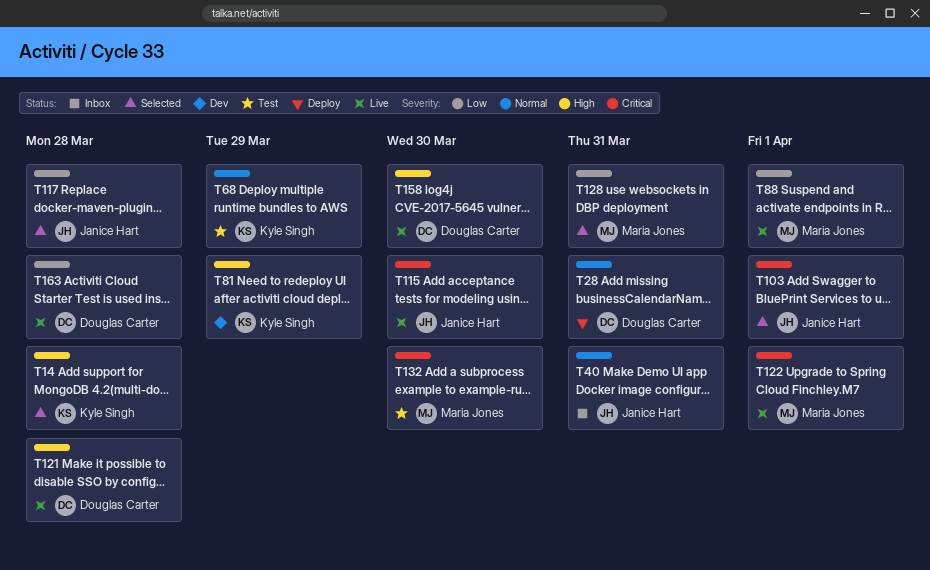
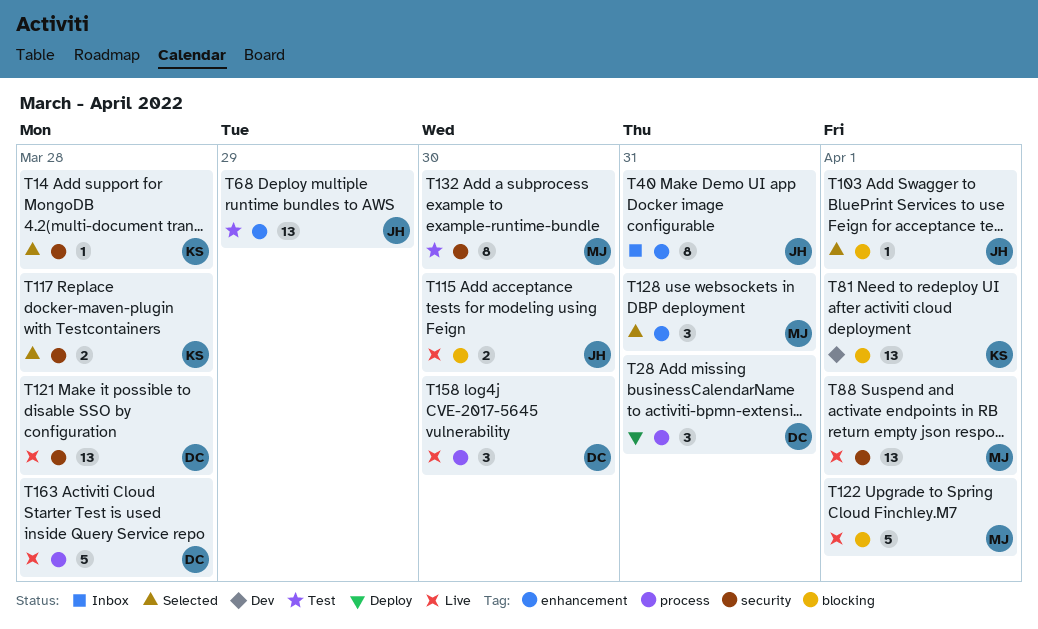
T68, owner: Kyle Singh -> Janice Hart
T81, due: Mar 29 -> Apr 1
T117, owner: Janice Hart -> Kyle Singh

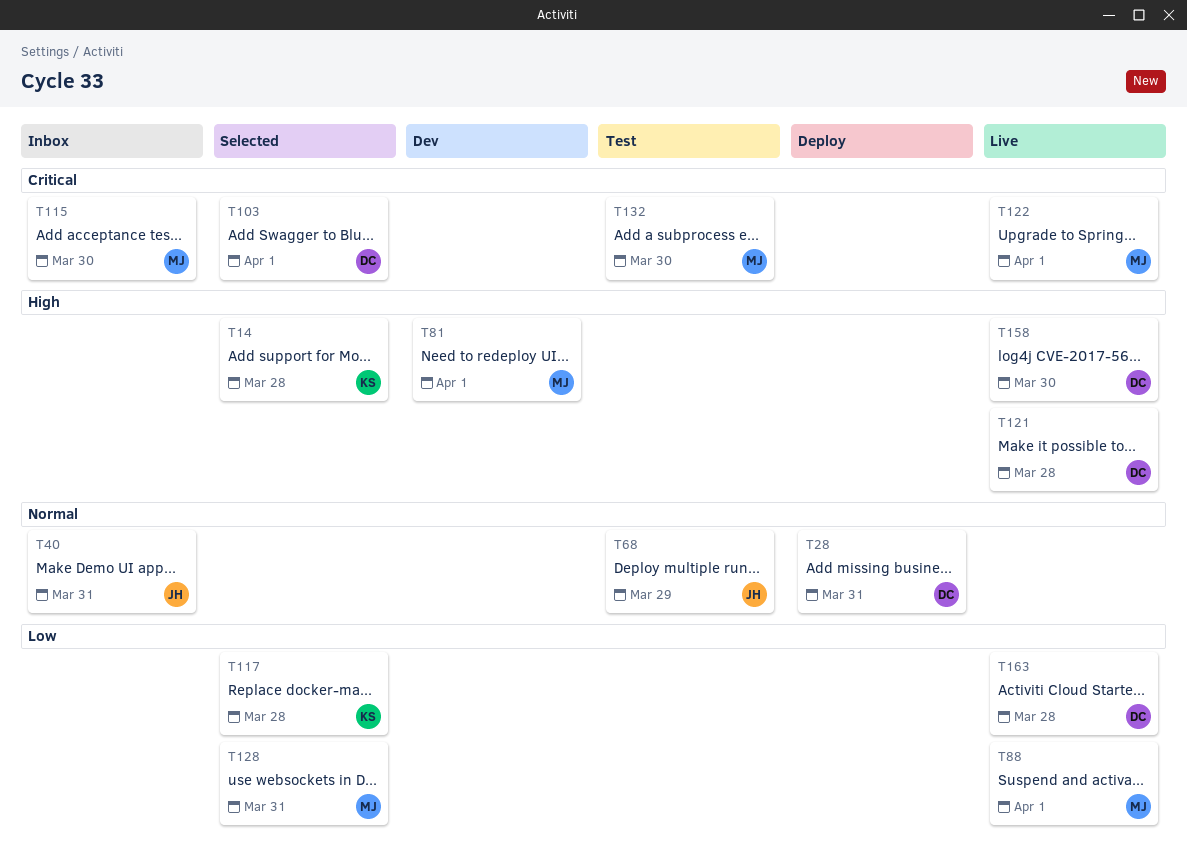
T81, owner: KS -> MJ
T103, owner: JH -> DC
T115, status: Live -> Inbox
T115, owner: JH -> MJ

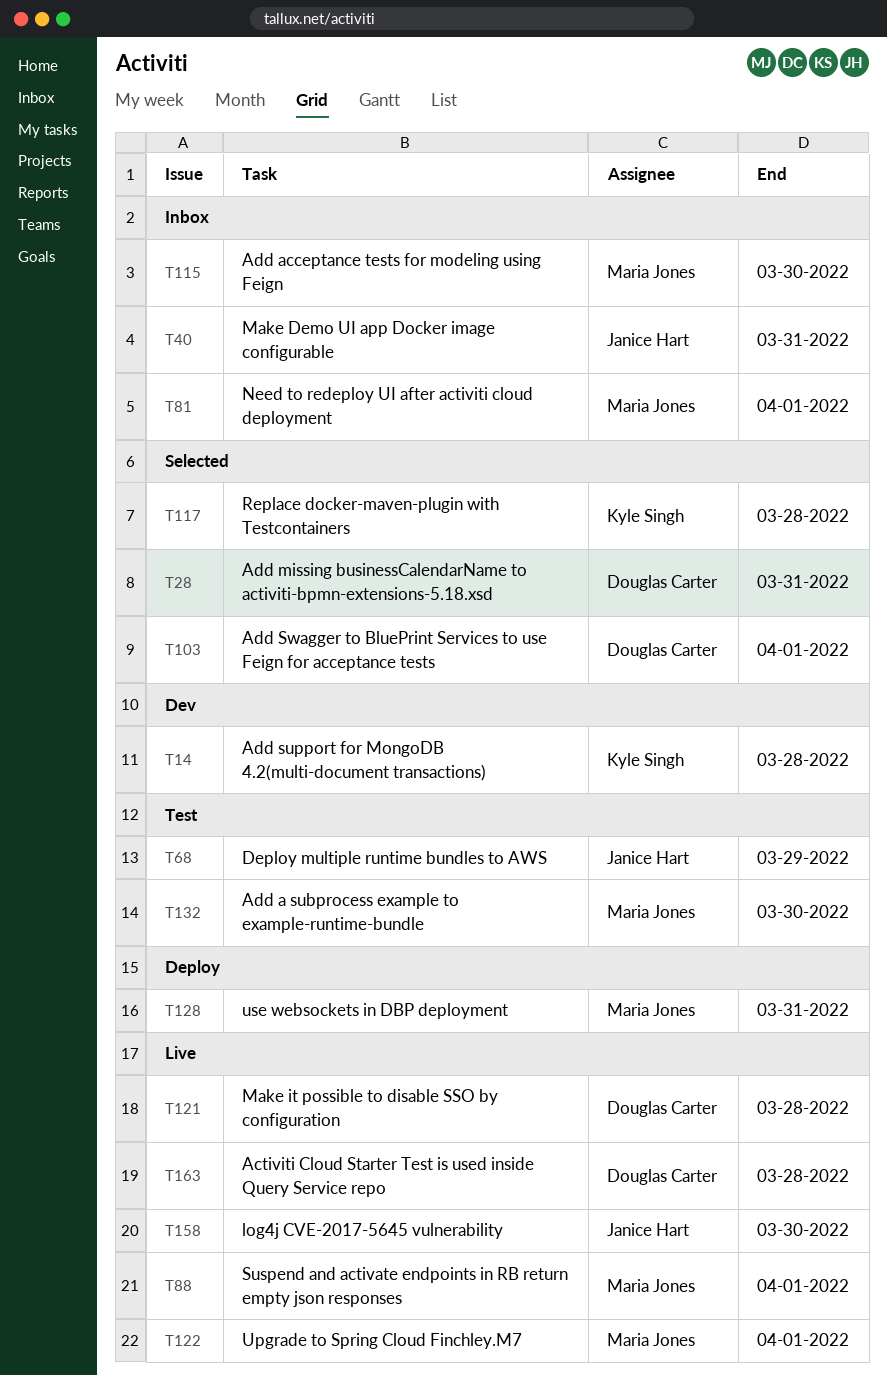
T14, status: Selected -> Dev
T28, status: Deploy -> Selected
T81, status: Dev -> Inbox
T128, status: Selected -> Deploy
T158, owner: Douglas Carter -> Janice Hart

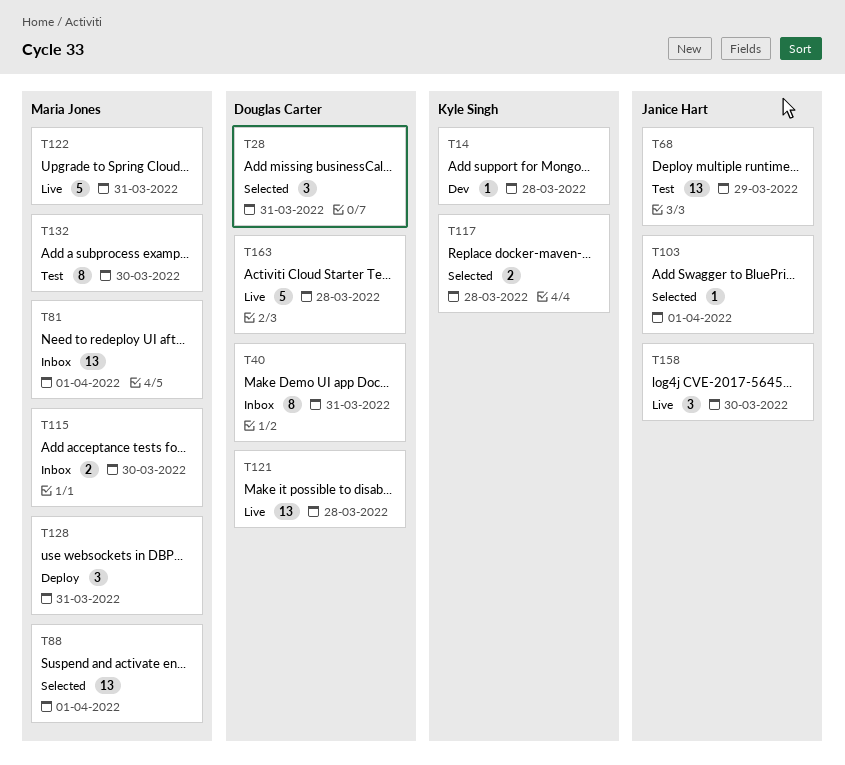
T40, owner: Janice Hart -> Douglas Carter
T88, status: Live -> Selected
T103, owner: Douglas Carter -> Janice Hart
T122, due: Apr 1 -> Mar 31

